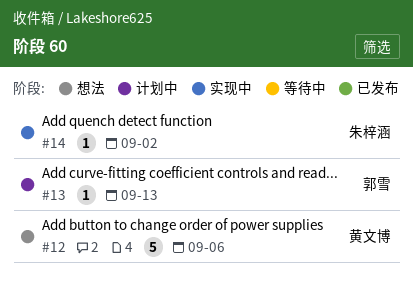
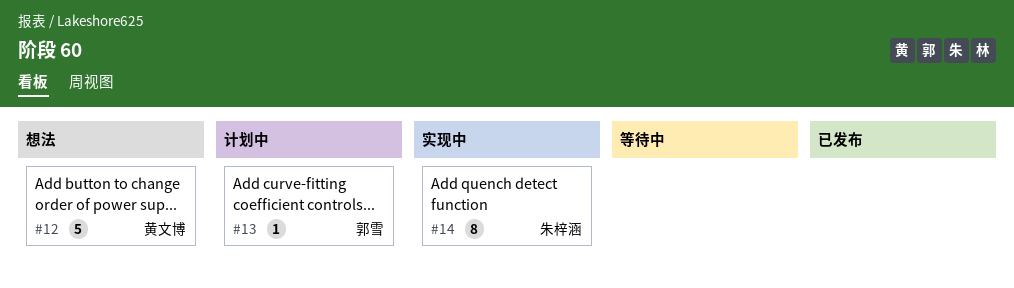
#14, estimate: 1 -> 8

